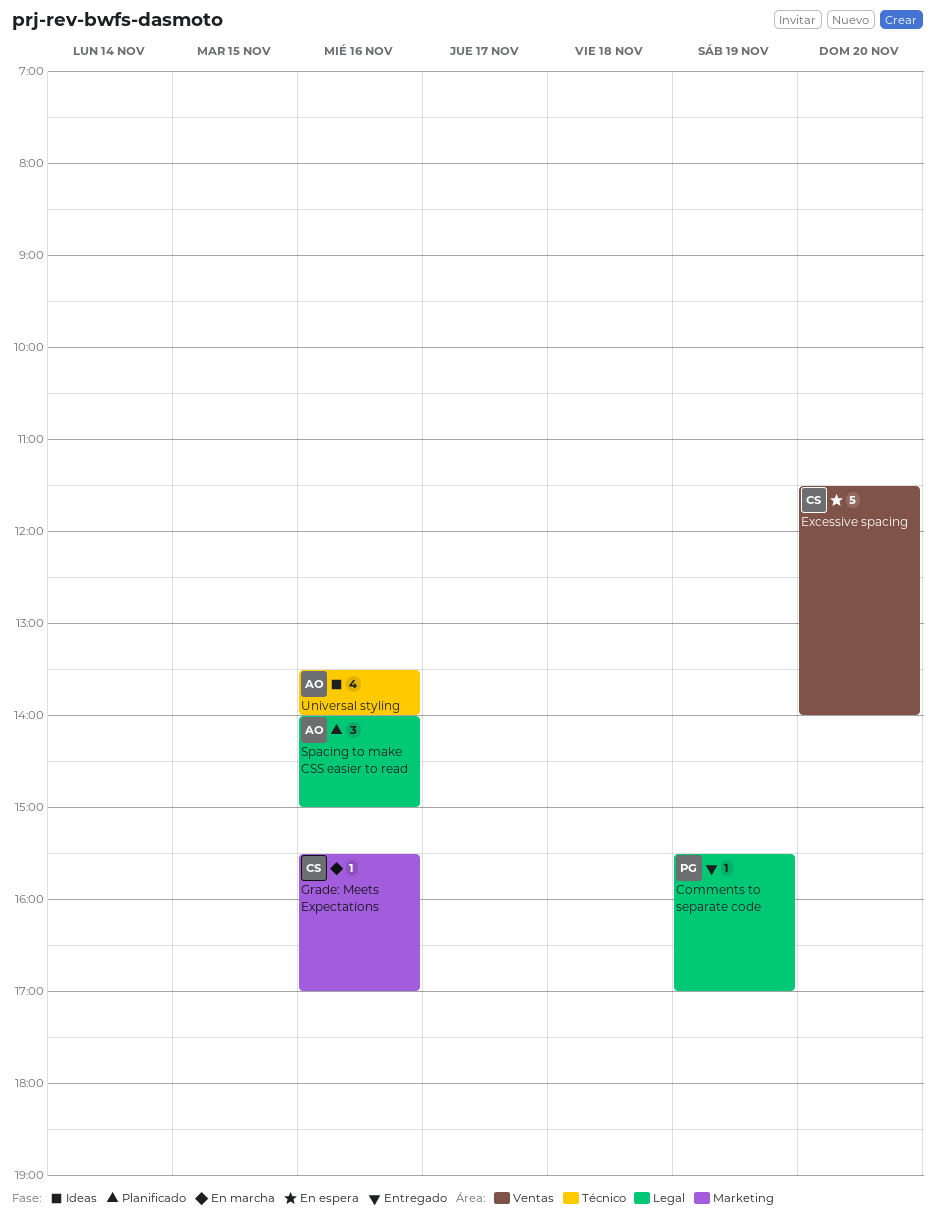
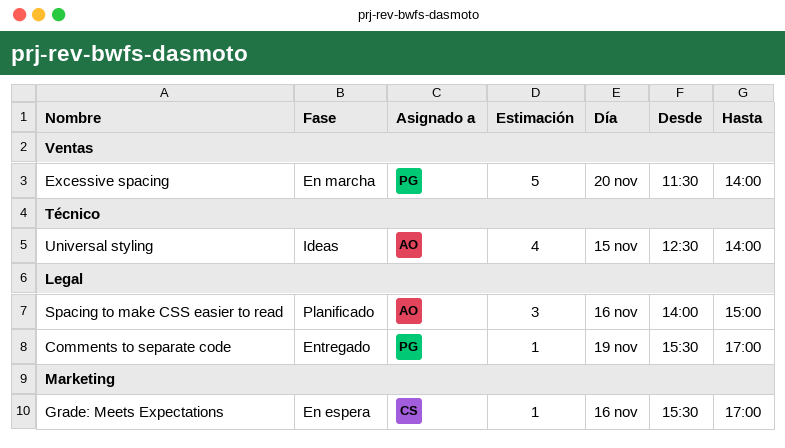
Excessive spacing, status: En espera -> En marcha
Excessive spacing, owner: CS -> PG
Grade: Meets Expectations, status: En marcha -> En espera
Universal styling, day: Nov 16 -> Nov 15
Universal styling, begins: 13:30 -> 12:30

